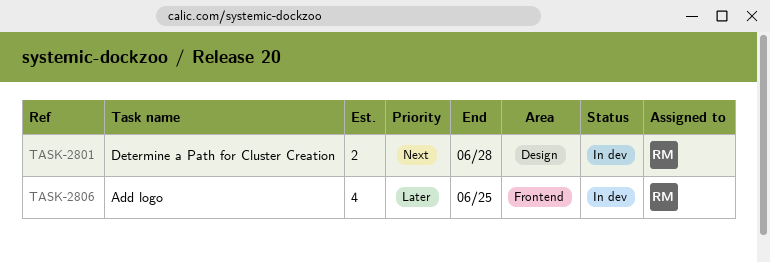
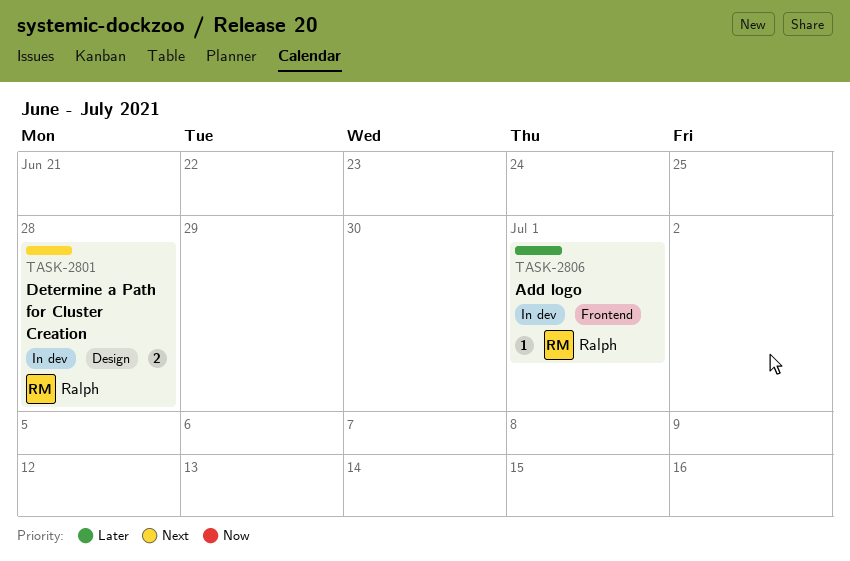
TASK-2806, estimate: 4 -> 1
TASK-2806, due: Jun 25 -> Jul 1

